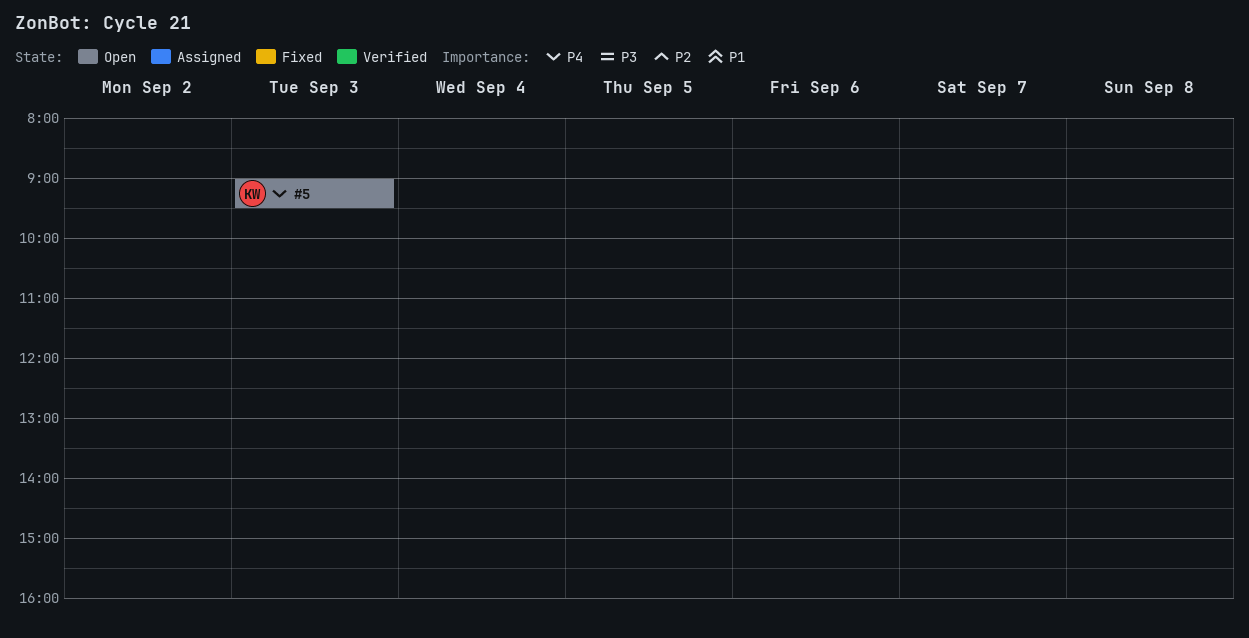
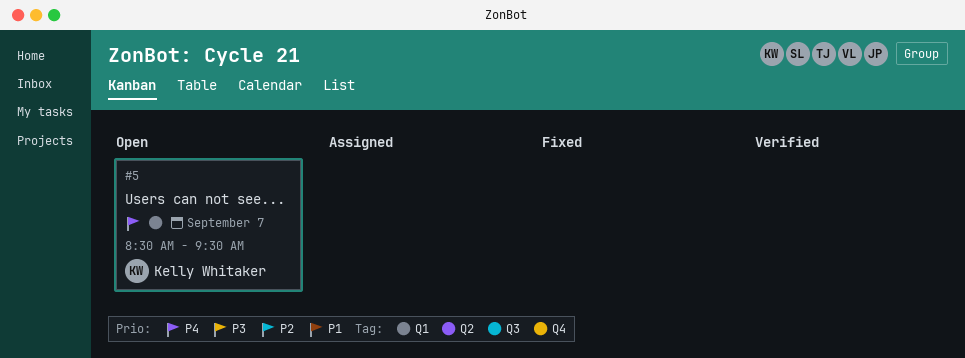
#5, day: Sep 3 -> Sep 7
#5, begins: 09:00 -> 08:30

